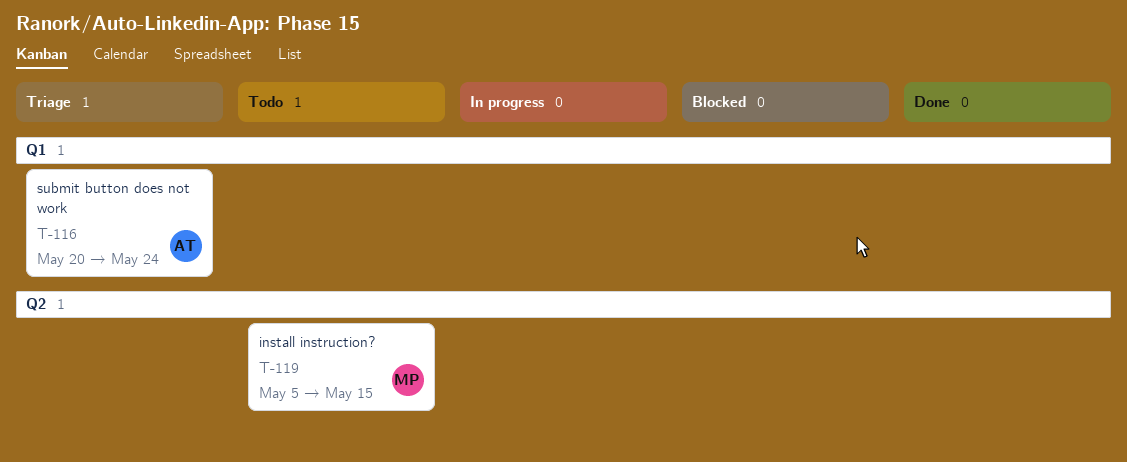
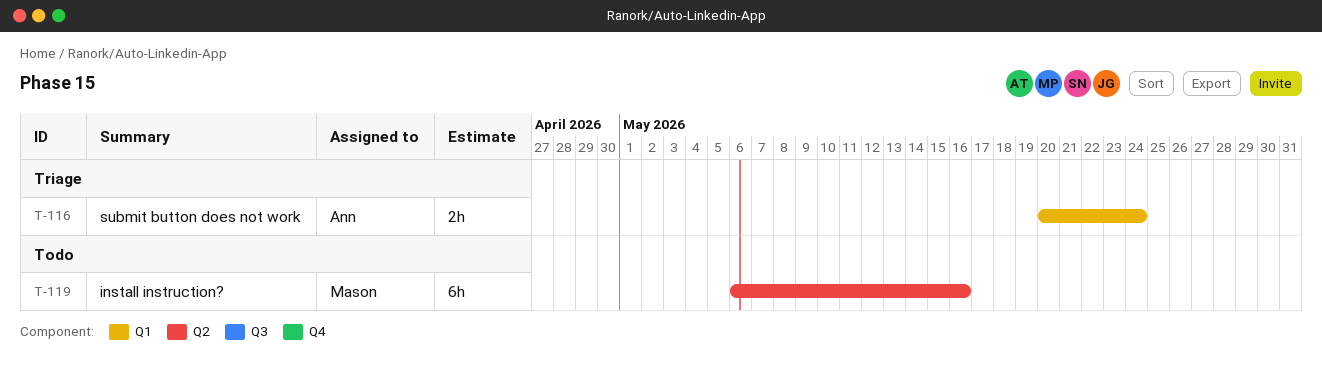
T-119, start: May 5 -> May 6
T-119, due: May 15 -> May 16

